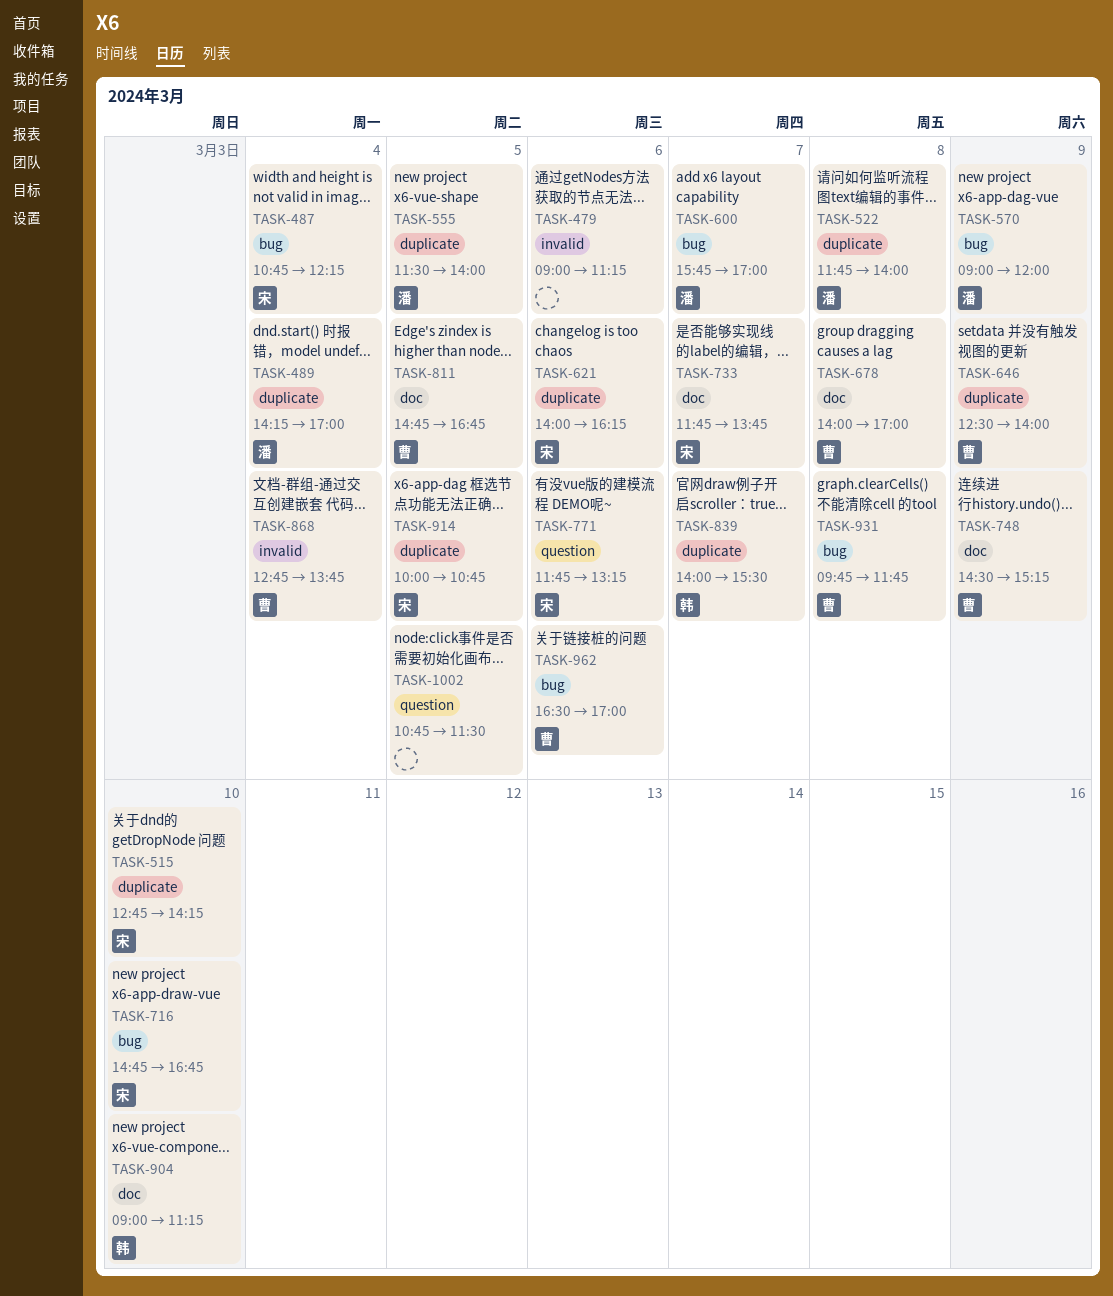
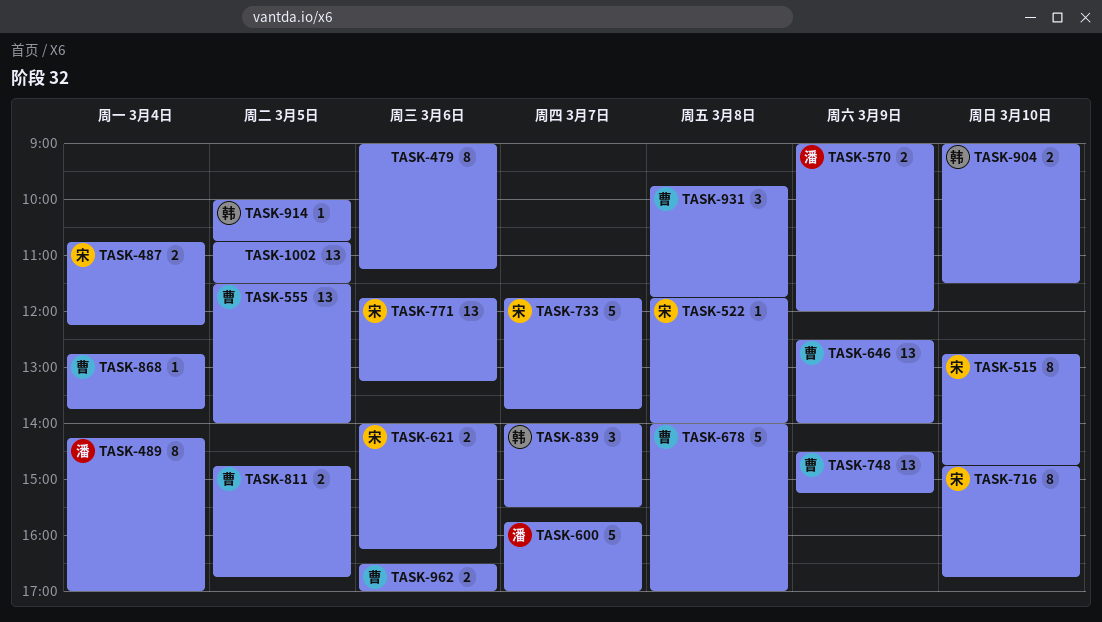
TASK-515, ends: 14:15 -> 14:45
TASK-522, owner: 潘 -> 宋
TASK-555, owner: 潘 -> 曹
TASK-904, ends: 11:15 -> 11:30
TASK-914, owner: 宋 -> 韩

